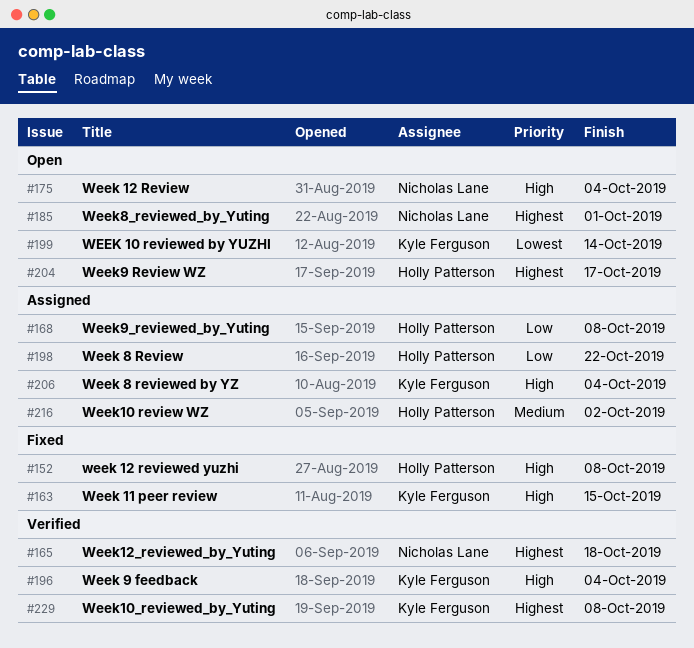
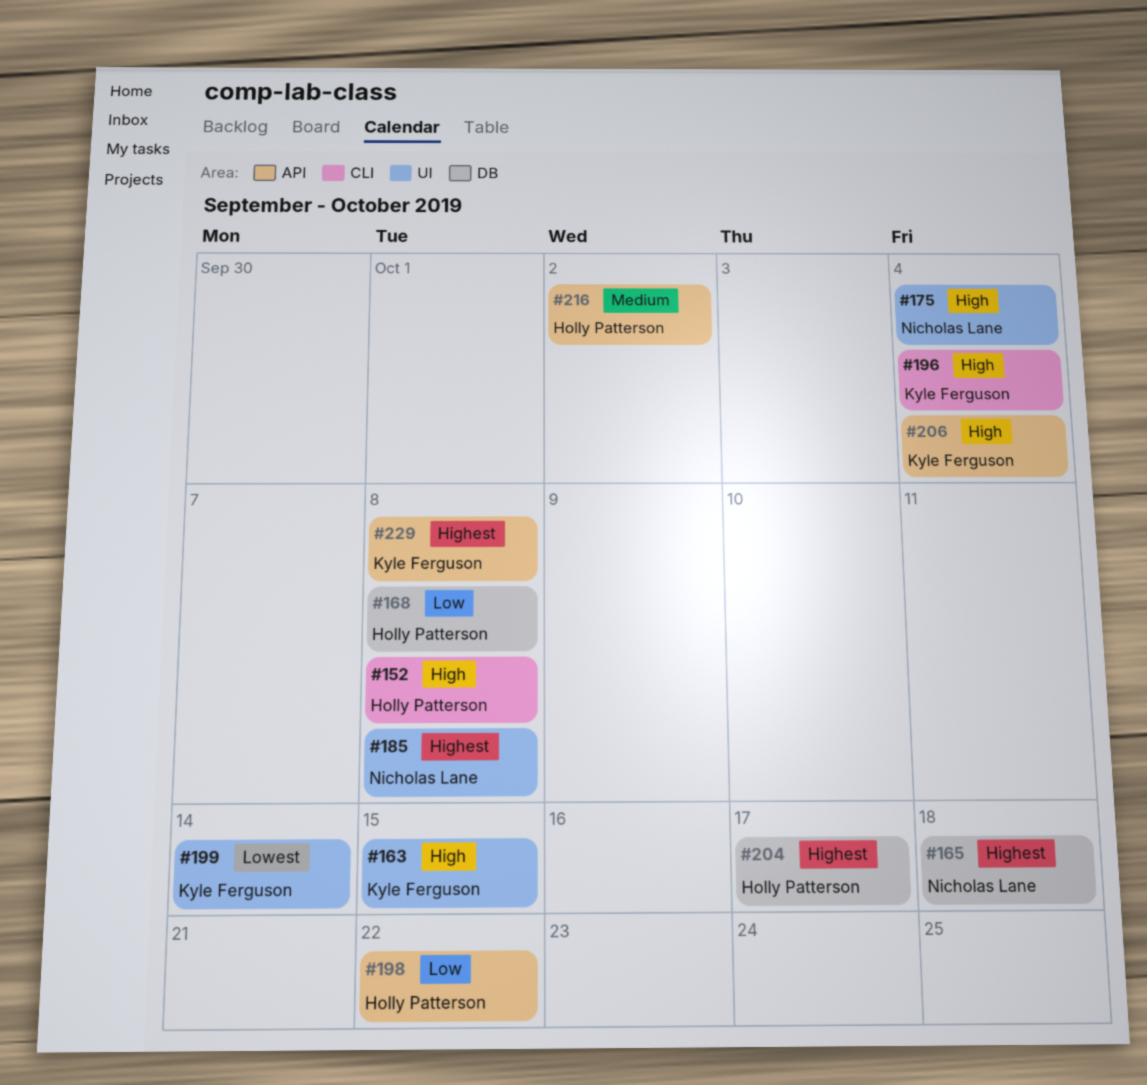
#185, due: Oct 1 -> Oct 8

